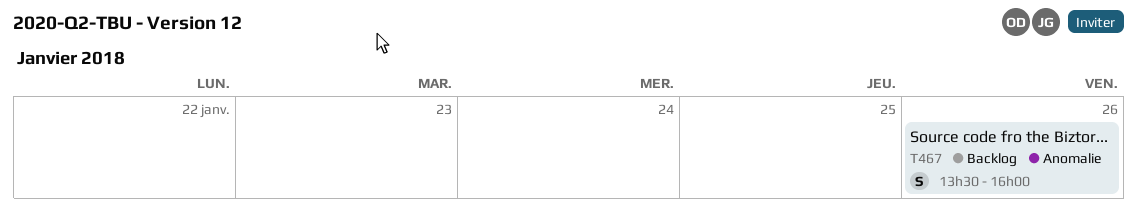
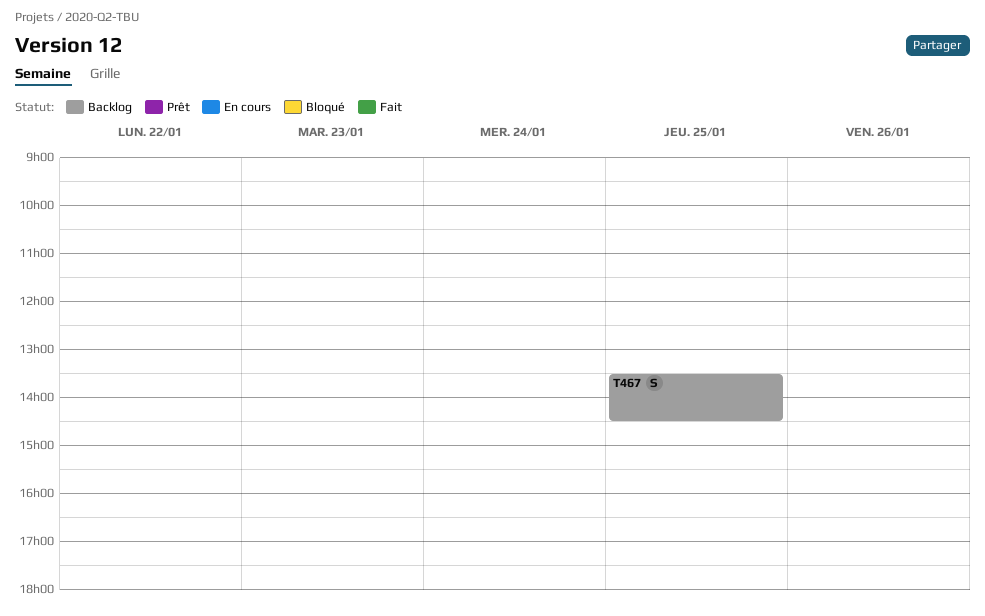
T467, day: Jan 26 -> Jan 25
T467, ends: 16:00 -> 14:30

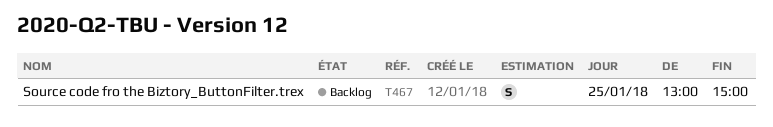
T467, begins: 13:30 -> 13:00
T467, ends: 14:30 -> 15:00

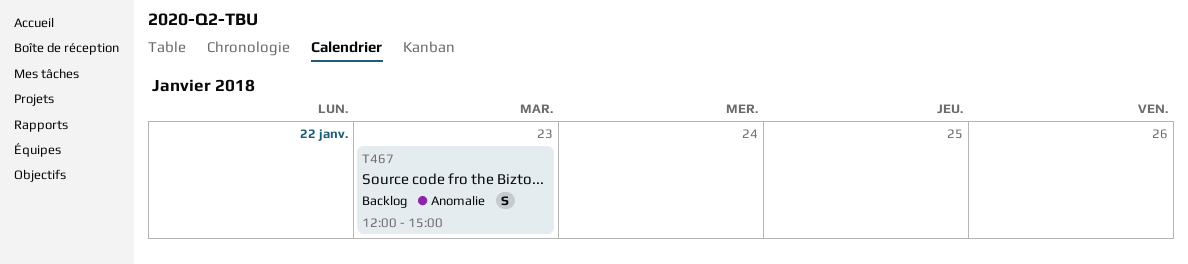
T467, day: Jan 25 -> Jan 23
T467, begins: 13:00 -> 12:00

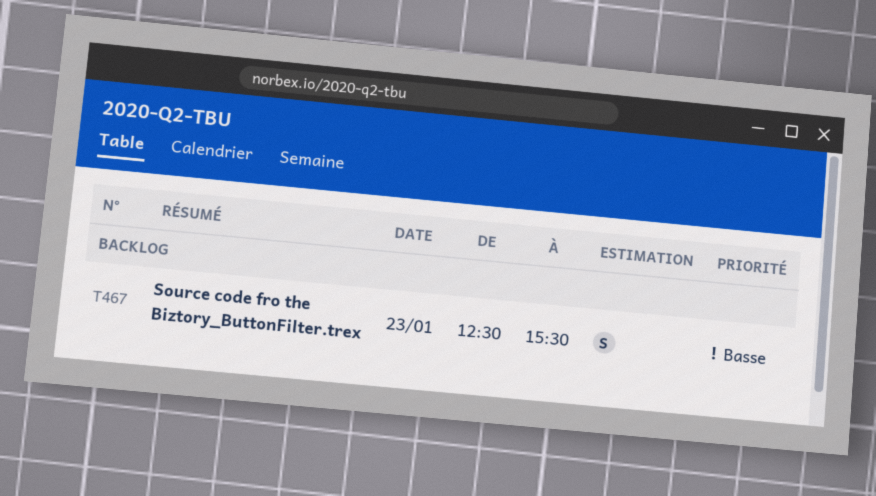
T467, begins: 12:00 -> 12:30
T467, ends: 15:00 -> 15:30

